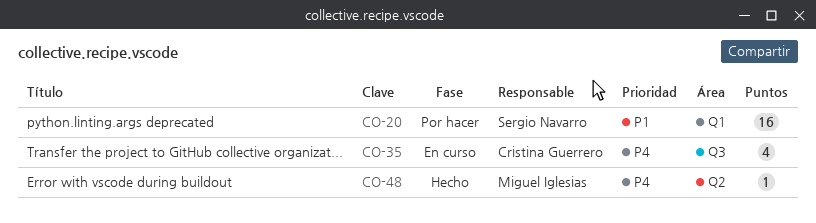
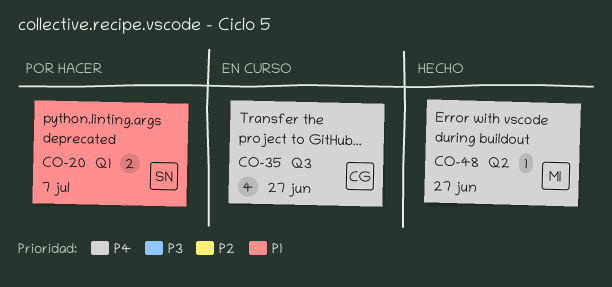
CO-20, estimate: 16 -> 2

